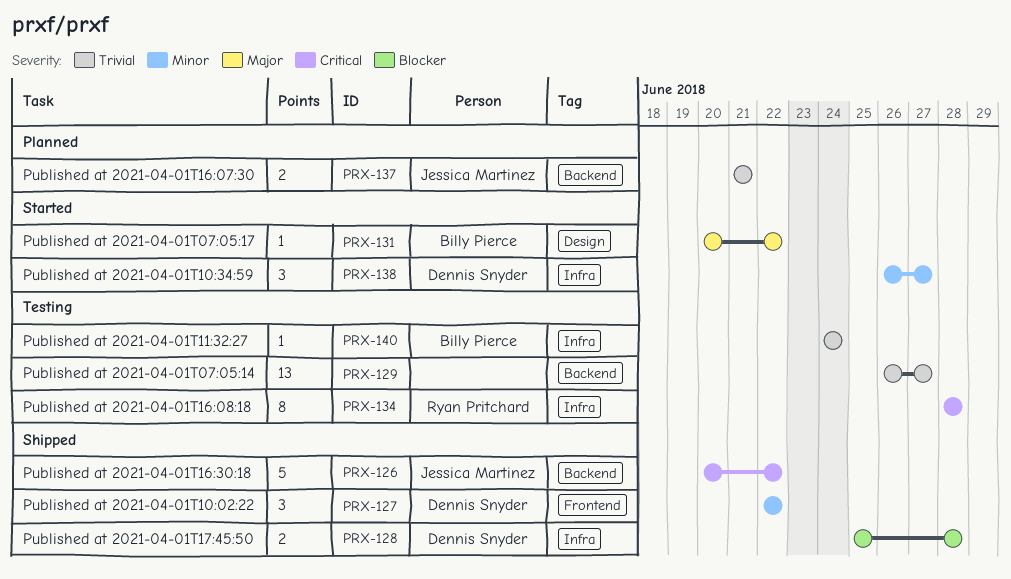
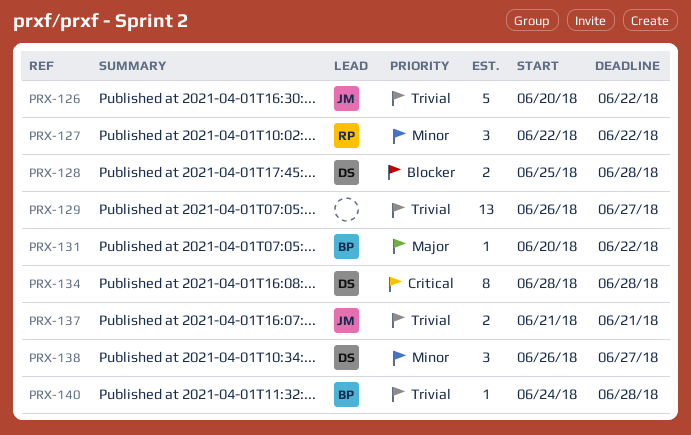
PRX-126, priority: Critical -> Trivial
PRX-127, owner: Dennis Snyder -> Ryan Pritchard
PRX-134, owner: Ryan Pritchard -> Dennis Snyder
PRX-140, due: Jun 24 -> Jun 28

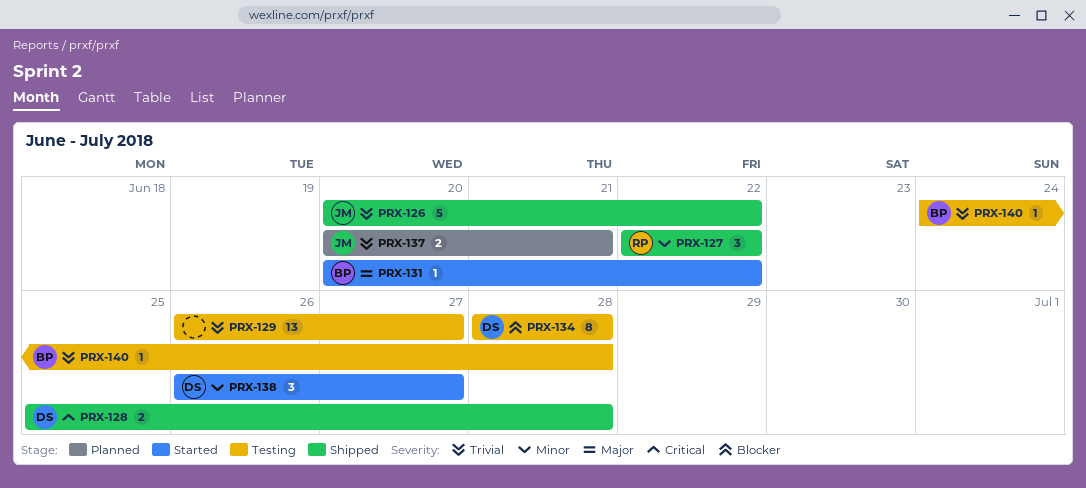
PRX-128, priority: Blocker -> Critical
PRX-134, priority: Critical -> Blocker
PRX-137, start: Jun 21 -> Jun 20

